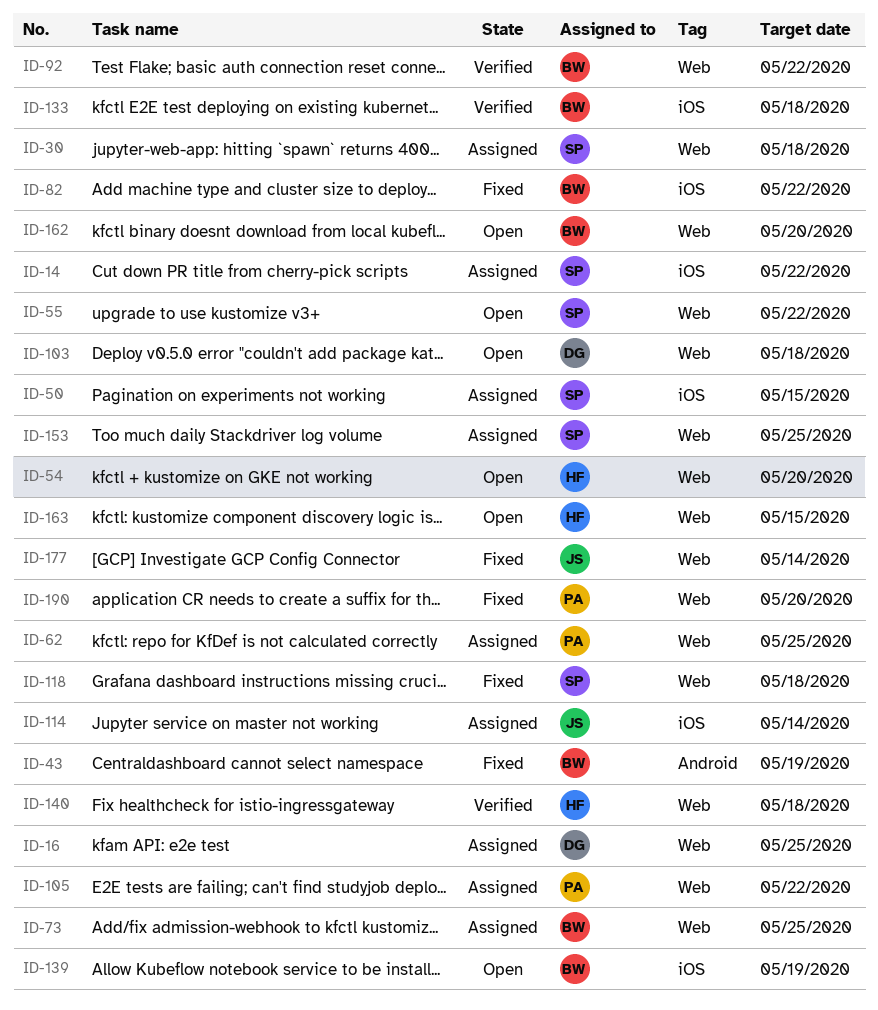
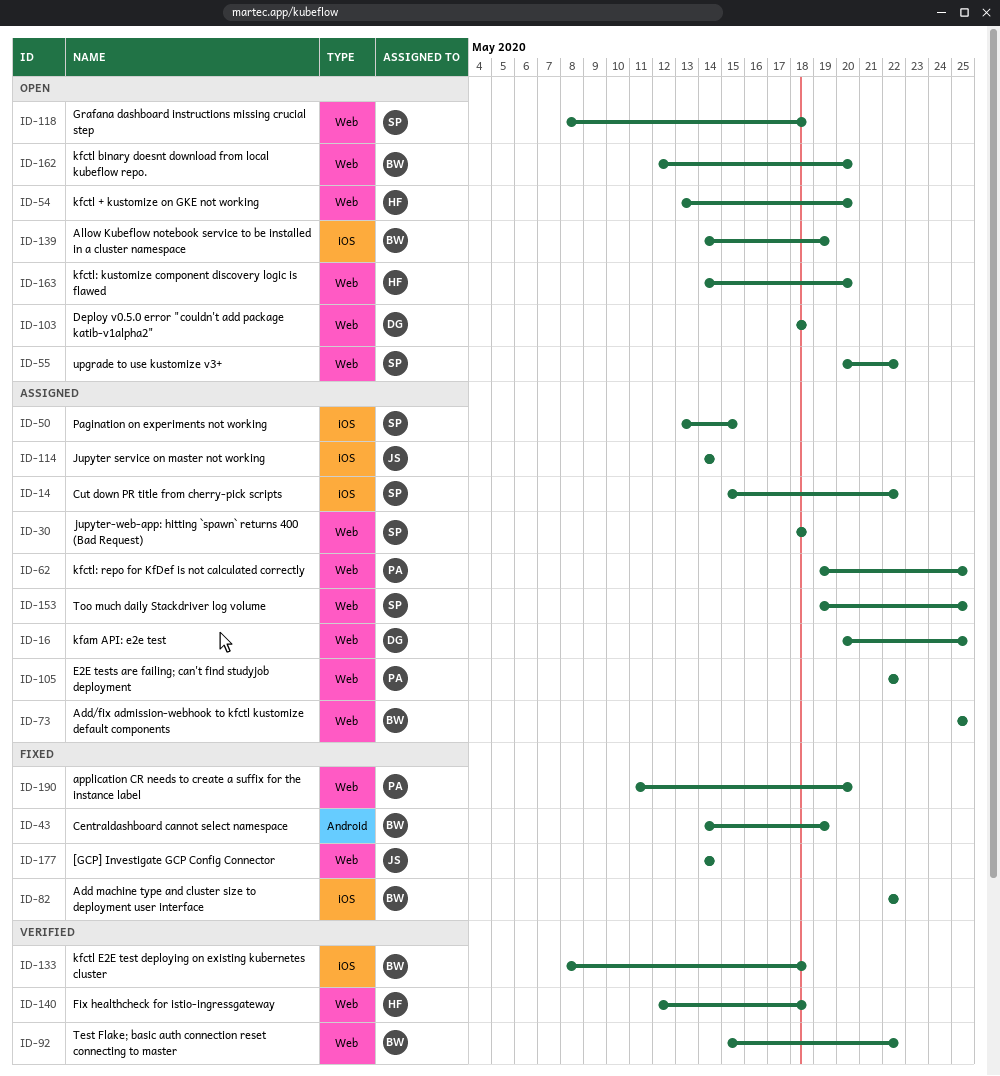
ID-118, status: Fixed -> Open
ID-163, due: May 15 -> May 20

